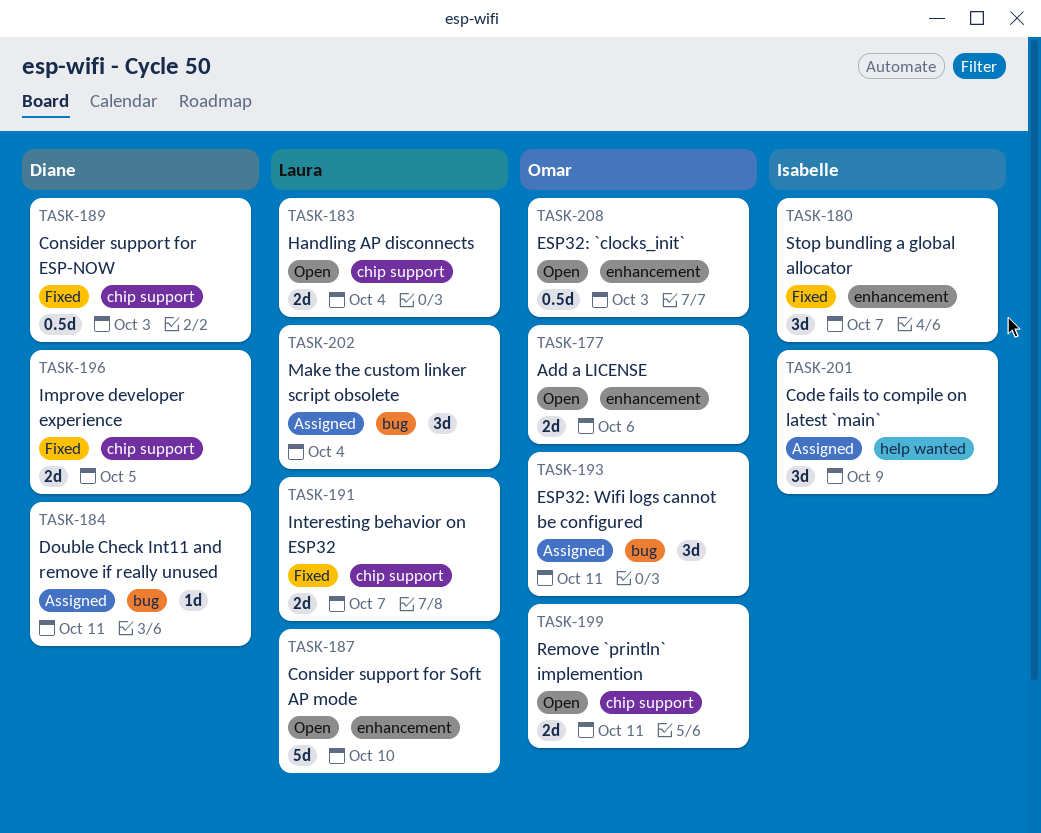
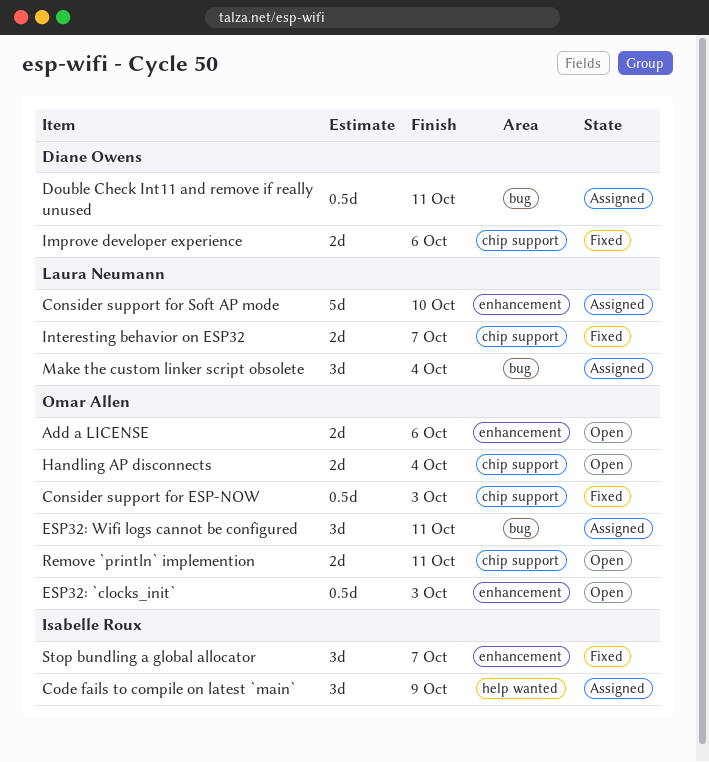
Consider support for ESP-NOW, owner: Diane Owens -> Omar Allen
Consider support for Soft AP mode, status: Open -> Assigned
Double Check Int11 and remove if really unused, estimate: 1d -> 0.5d
Handling AP disconnects, owner: Laura Neumann -> Omar Allen
Improve developer experience, due: Oct 5 -> Oct 6

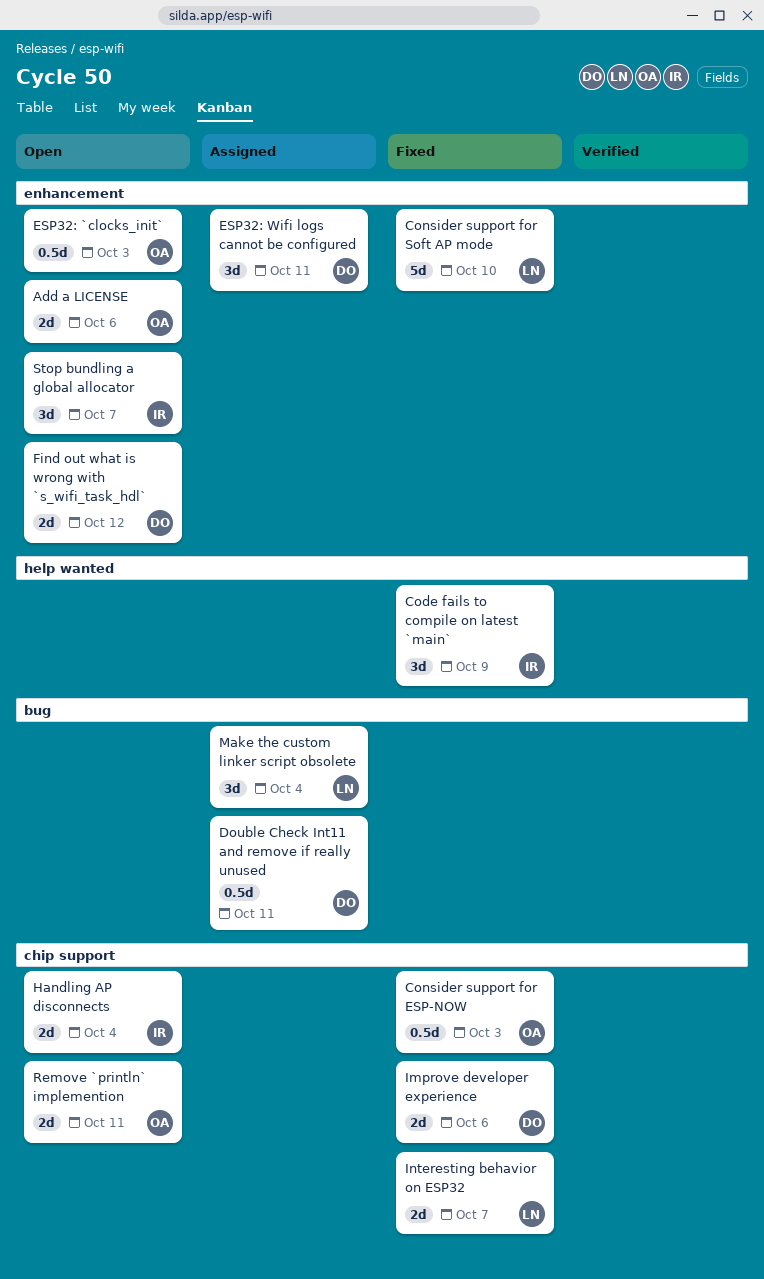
Code fails to compile on latest `main`, status: Assigned -> Fixed
Consider support for Soft AP mode, status: Assigned -> Fixed
ESP32: Wifi logs cannot be configured, owner: Omar Allen -> Diane Owens
ESP32: Wifi logs cannot be configured, label: bug -> enhancement
Find out what is wrong with `s_wifi_task_hdl`: none -> present
Handling AP disconnects, owner: Omar Allen -> Isabelle Roux
Stop bundling a global allocator, status: Fixed -> Open

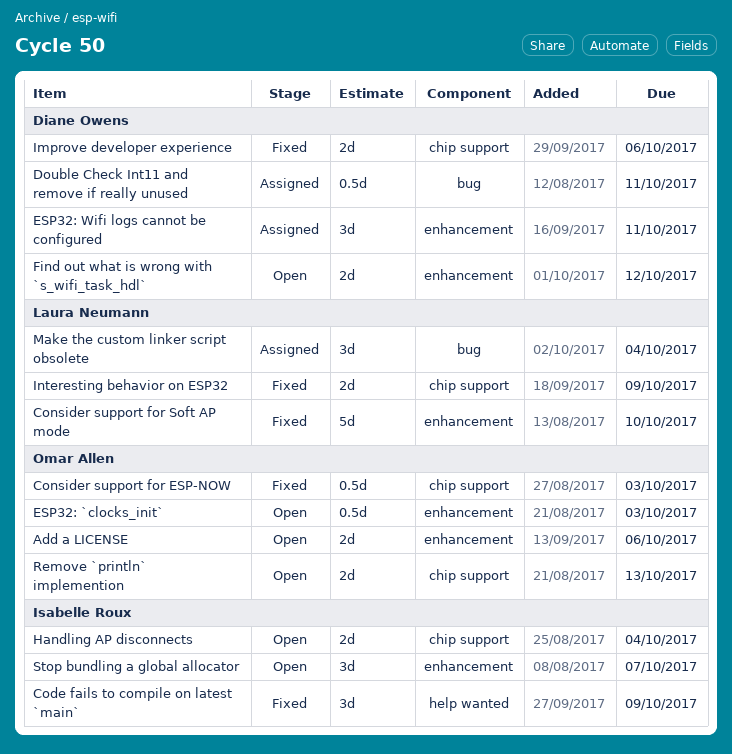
Interesting behavior on ESP32, due: Oct 7 -> Oct 9
Remove `println` implemention, due: Oct 11 -> Oct 13

